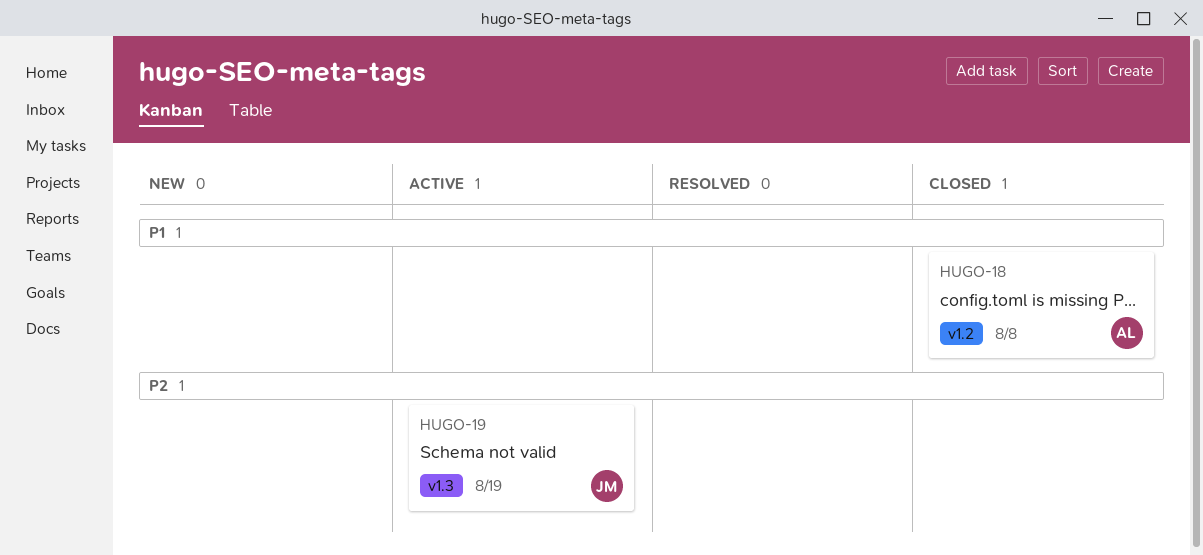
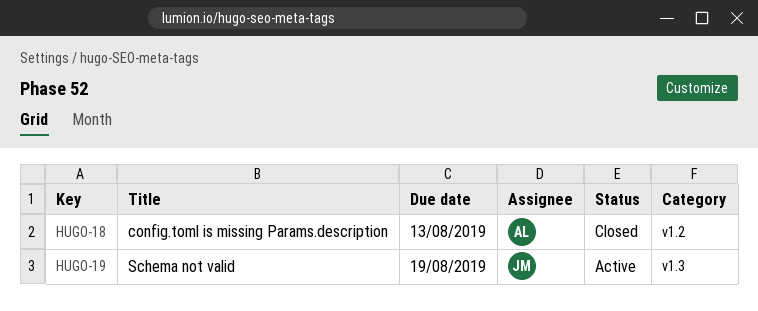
HUGO-18, due: Aug 8 -> Aug 13

